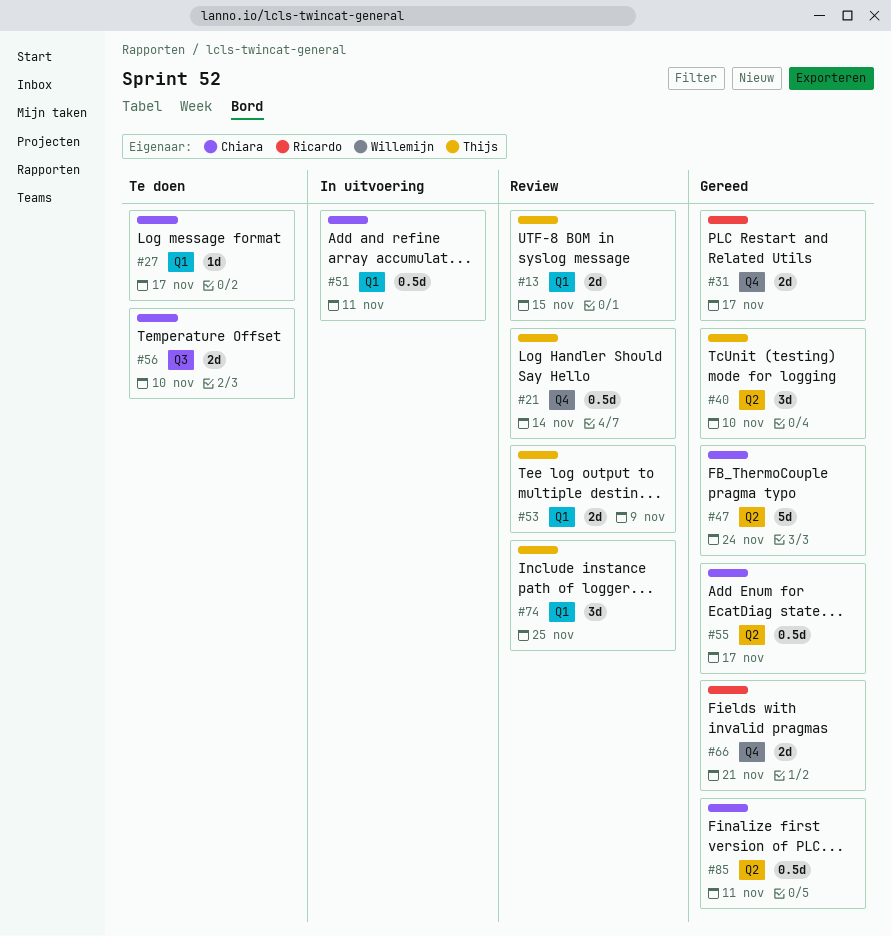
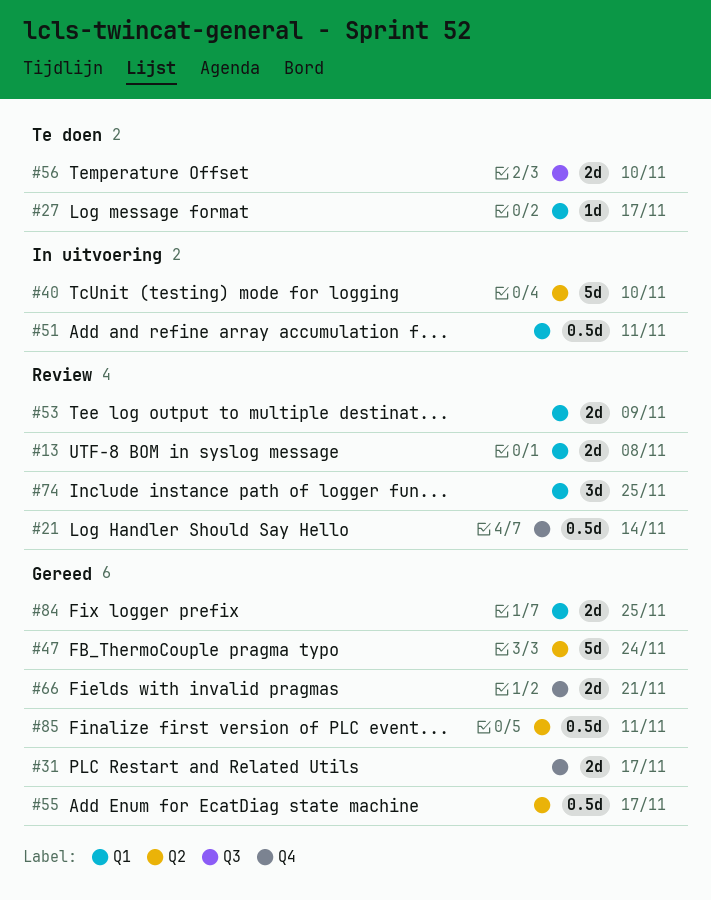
#13, due: Nov 15 -> Nov 8
#40, status: Gereed -> In uitvoering
#40, estimate: 3d -> 5d
#84: none -> present

